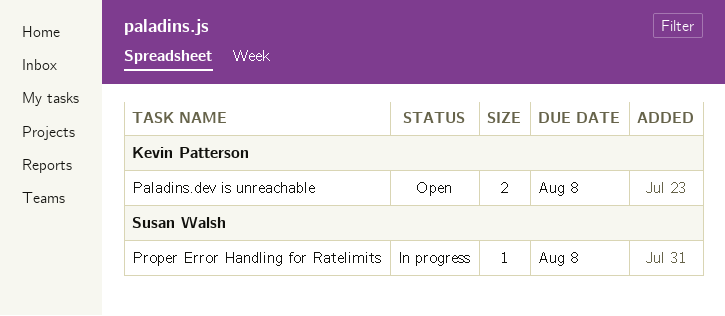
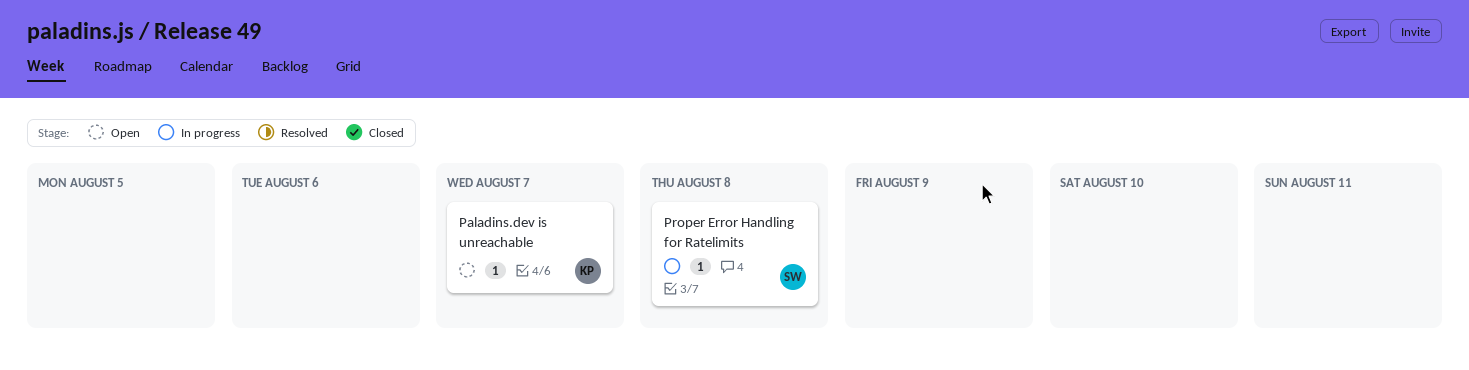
Paladins.dev is unreachable, estimate: 2 -> 1
Paladins.dev is unreachable, due: Aug 8 -> Aug 7

